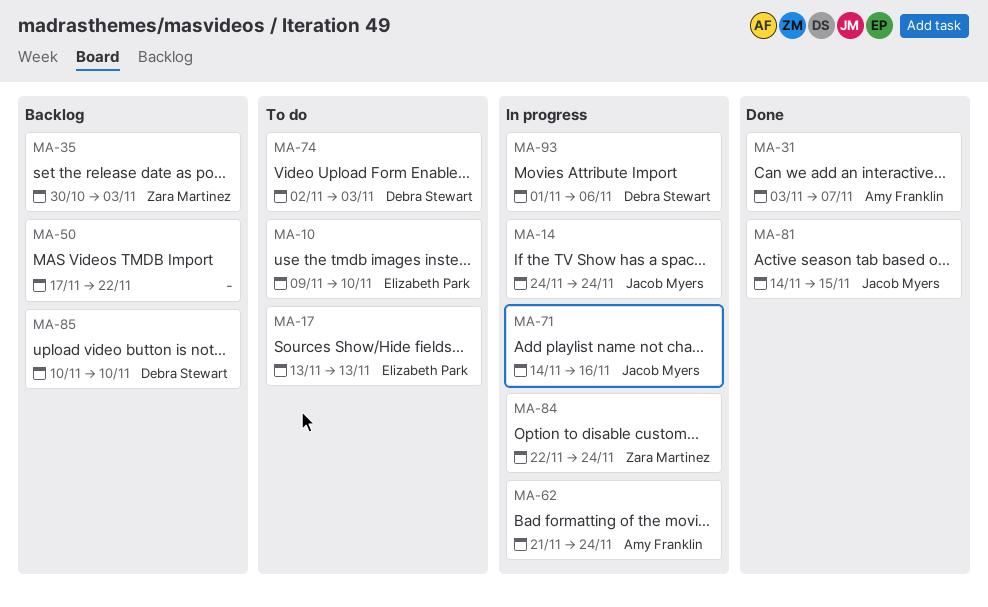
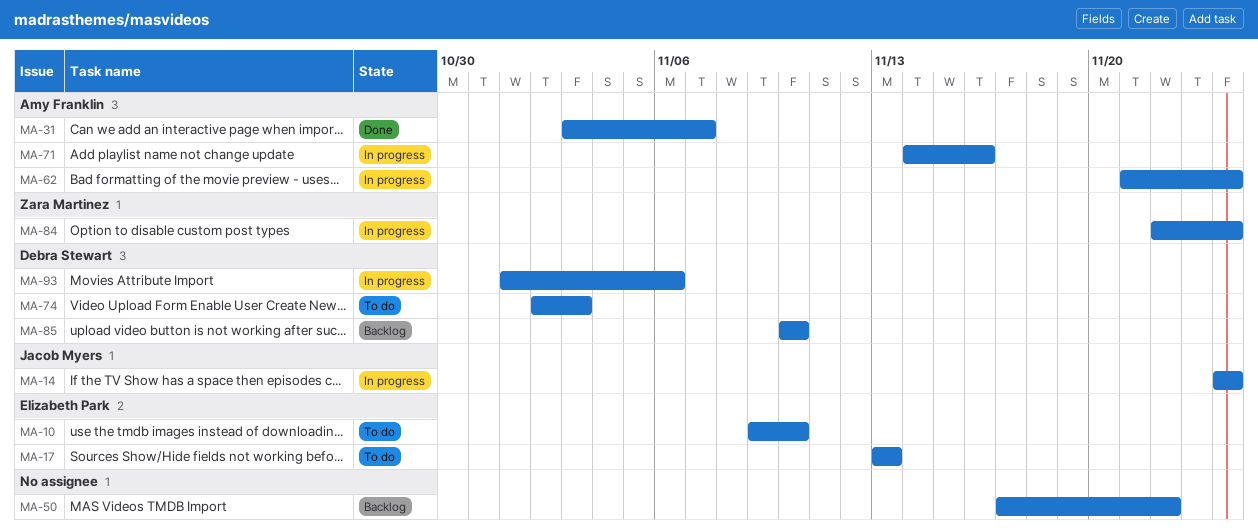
MA-35: present -> none
MA-71, owner: Jacob Myers -> Amy Franklin
MA-81: present -> none

